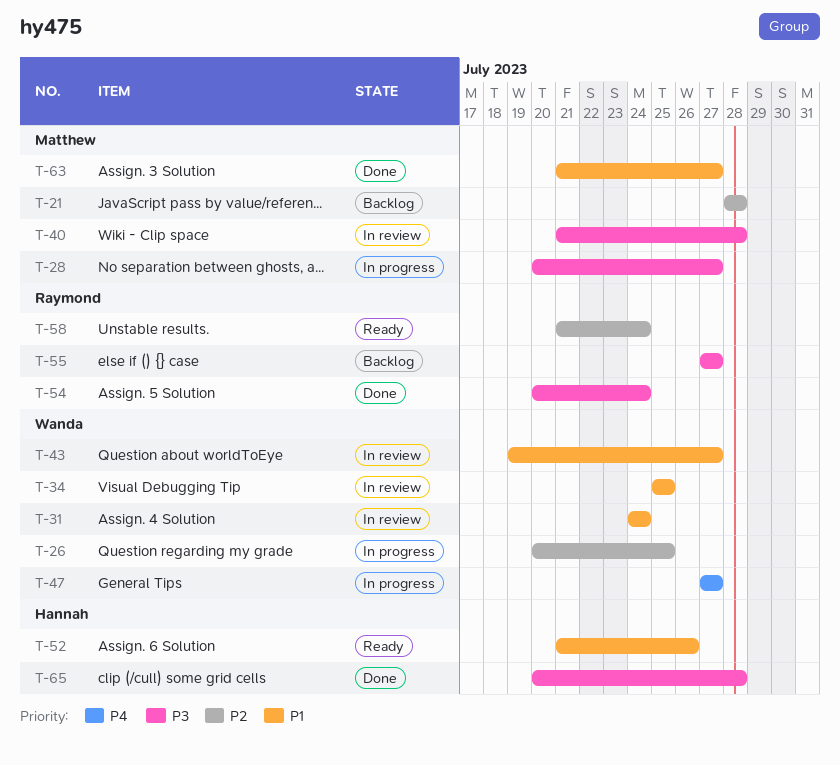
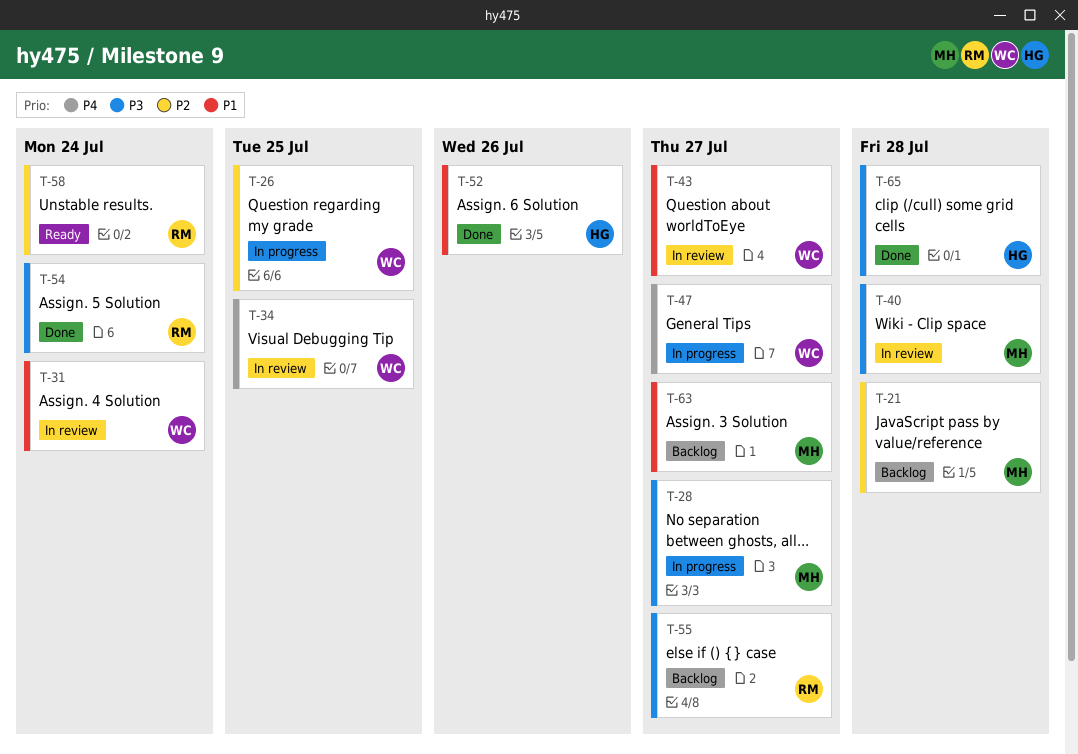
T-34, priority: P1 -> P4
T-52, status: Ready -> Done
T-63, status: Done -> Backlog

